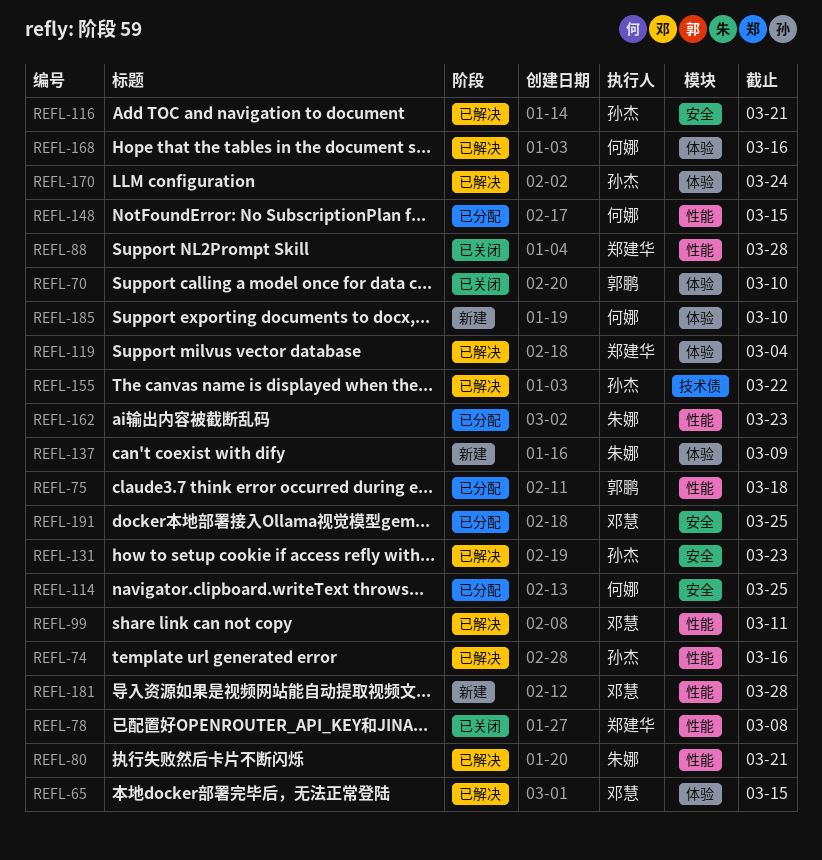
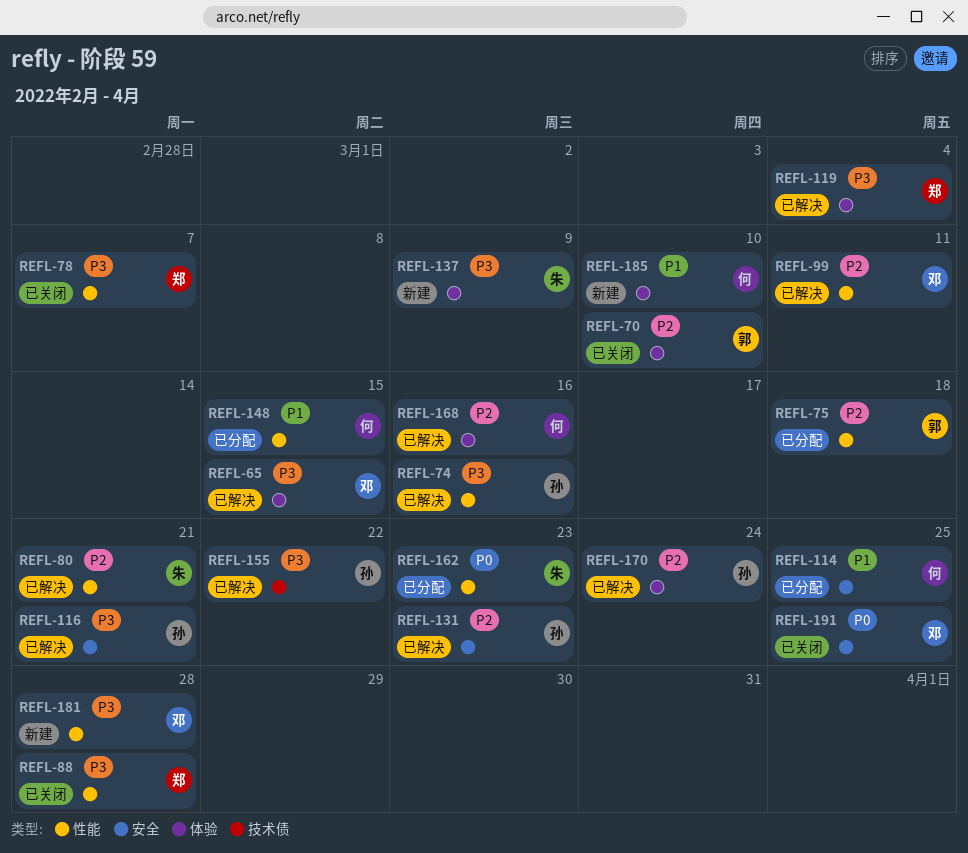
REFL-78, due: Mar 8 -> Mar 7
REFL-191, status: 已分配 -> 已关闭

